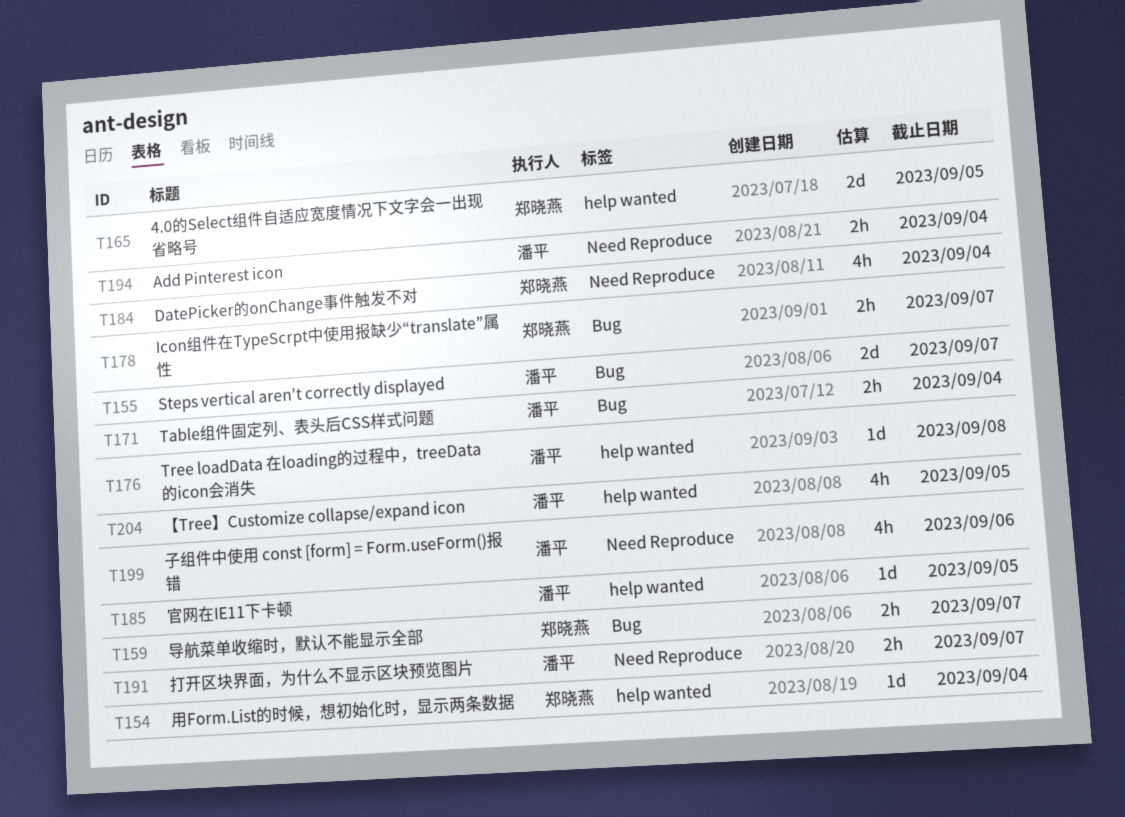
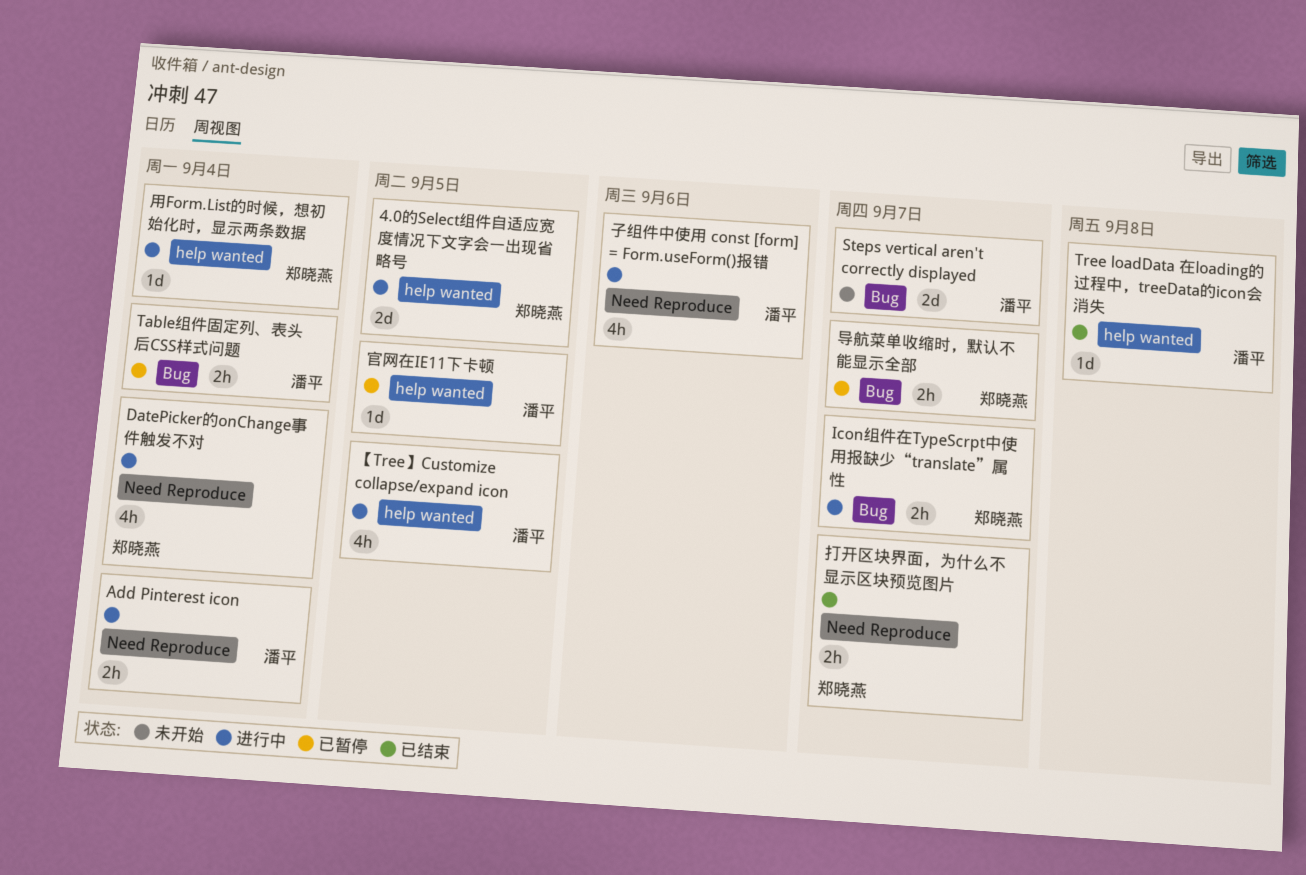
打开区块界面，为什么不显示区块预览图片, owner: 潘平 -> 郑晓燕

